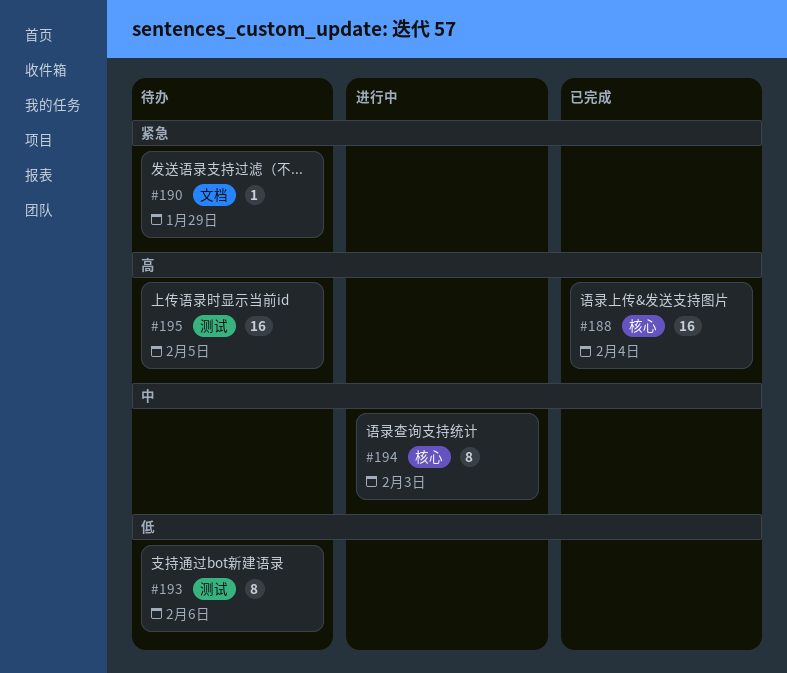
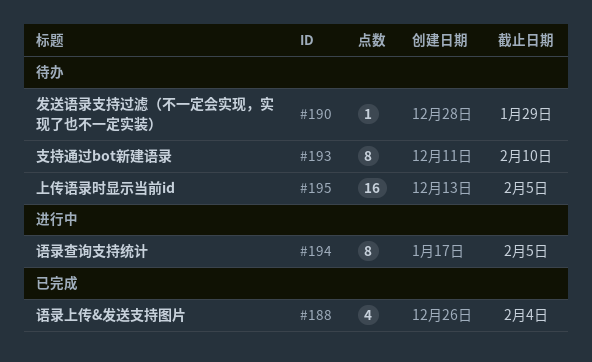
#188, estimate: 16 -> 4
#193, due: Feb 6 -> Feb 10
#194, due: Feb 3 -> Feb 5

